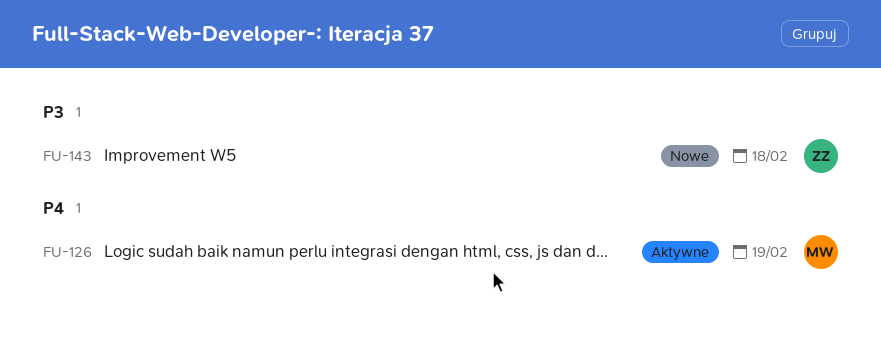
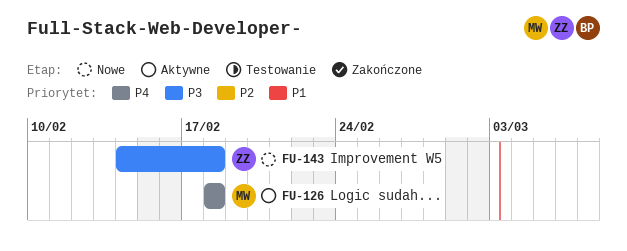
FU-126, due: Feb 19 -> Feb 18

